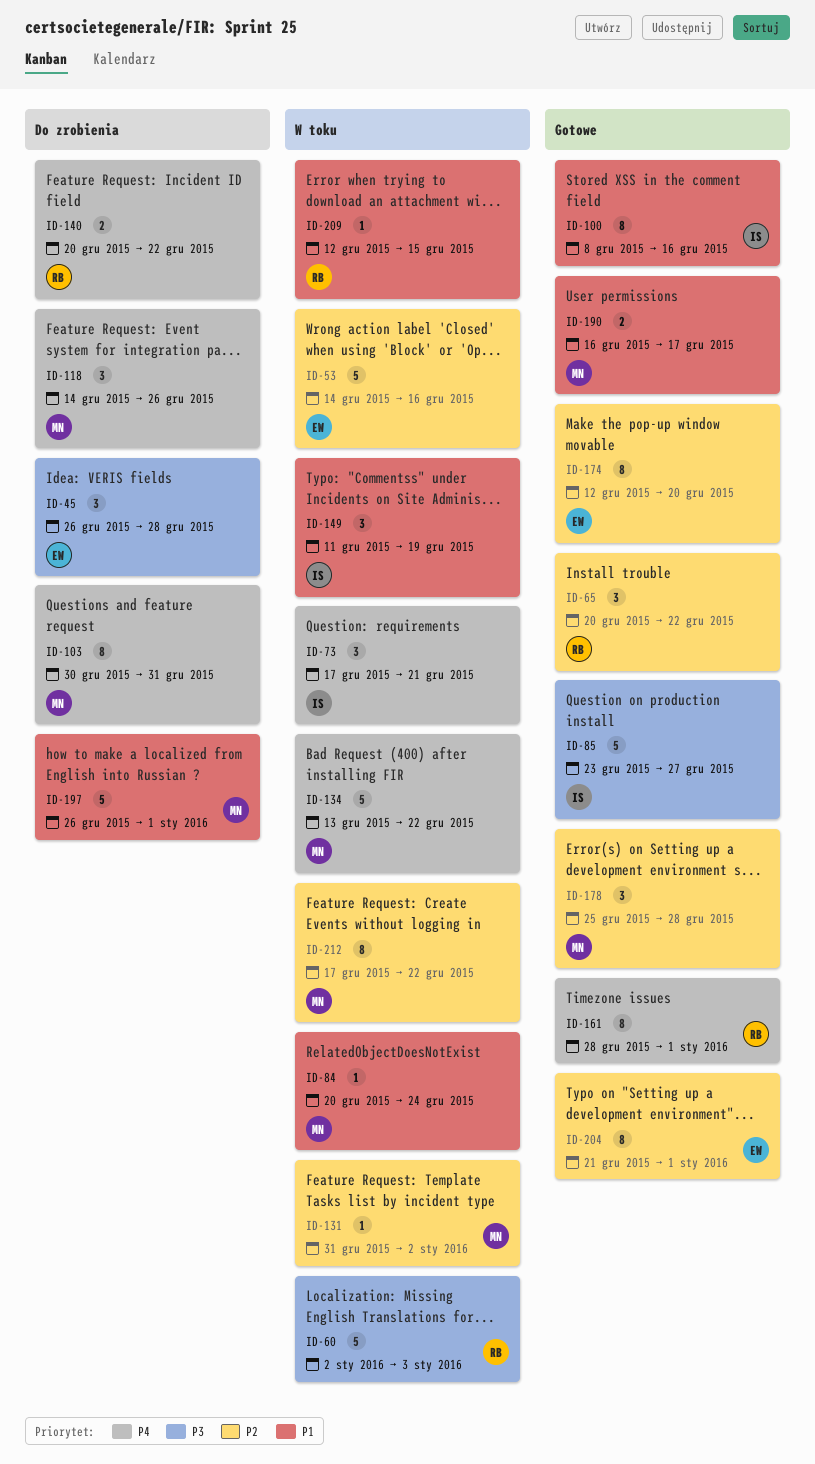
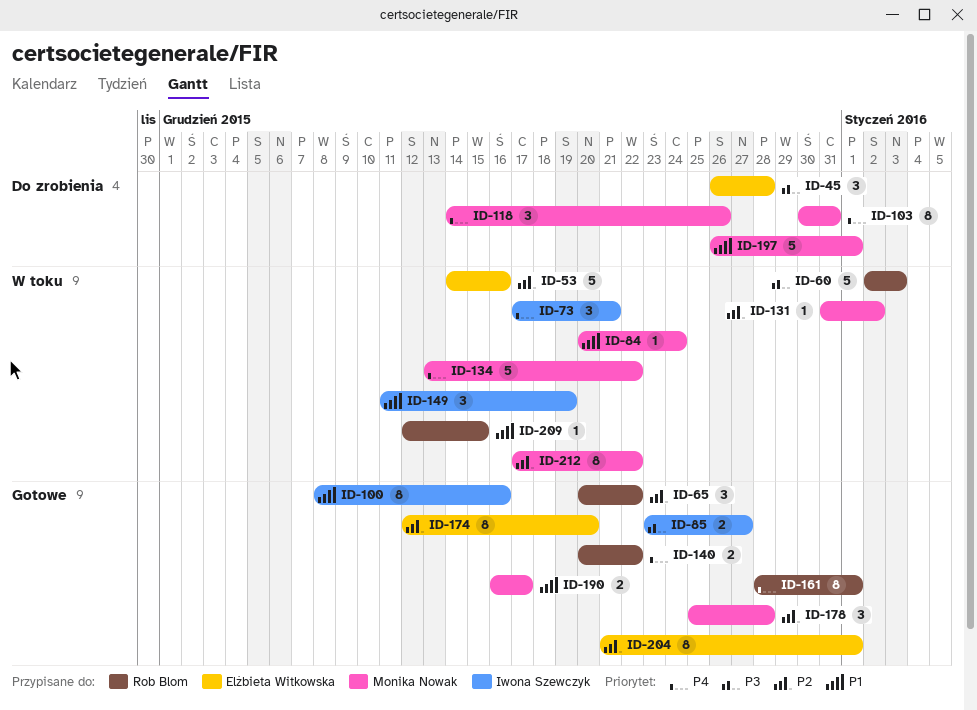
ID-85, estimate: 5 -> 2
ID-140, status: Do zrobienia -> Gotowe

